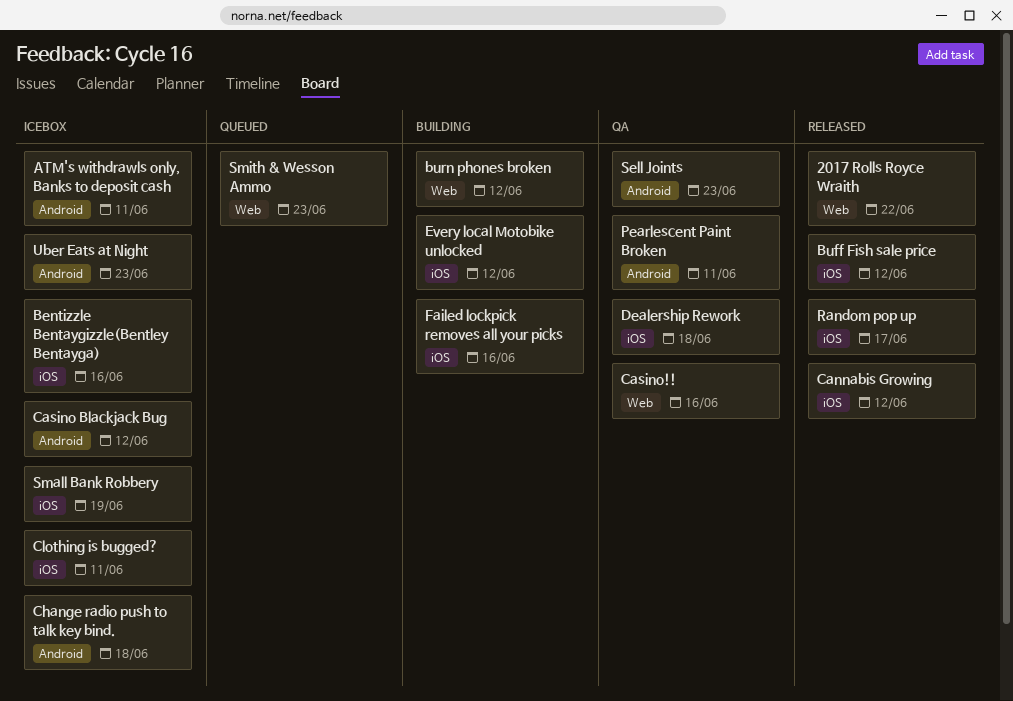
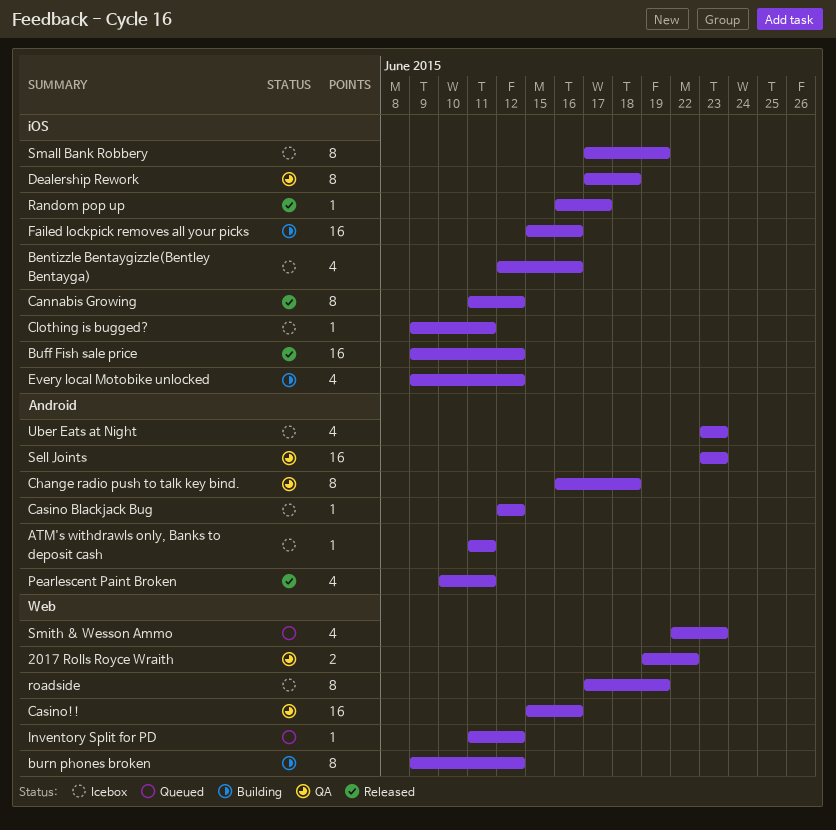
2017 Rolls Royce Wraith, status: Released -> QA
Change radio push to talk key bind., status: Icebox -> QA
Inventory Split for PD: none -> present
Pearlescent Paint Broken, status: QA -> Released
roadside: none -> present

